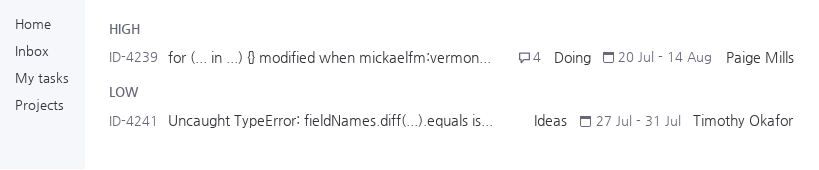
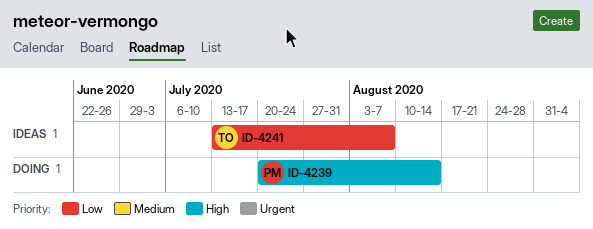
ID-4241, start: Jul 27 -> Jul 13
ID-4241, due: Jul 31 -> Aug 7

